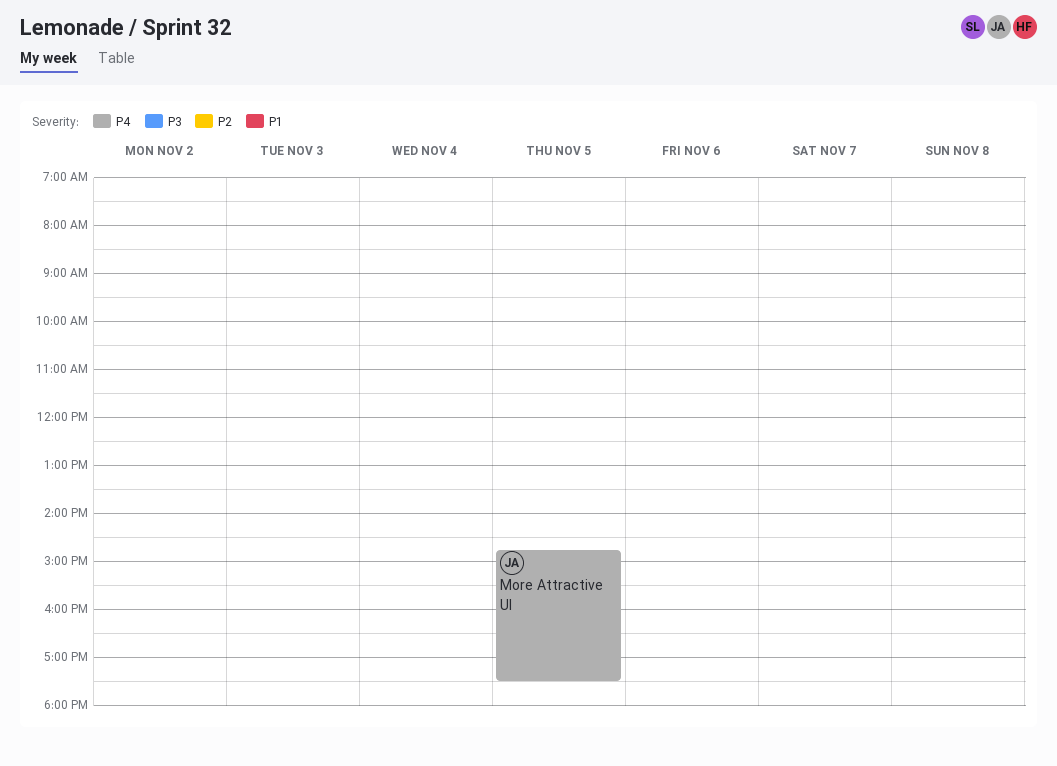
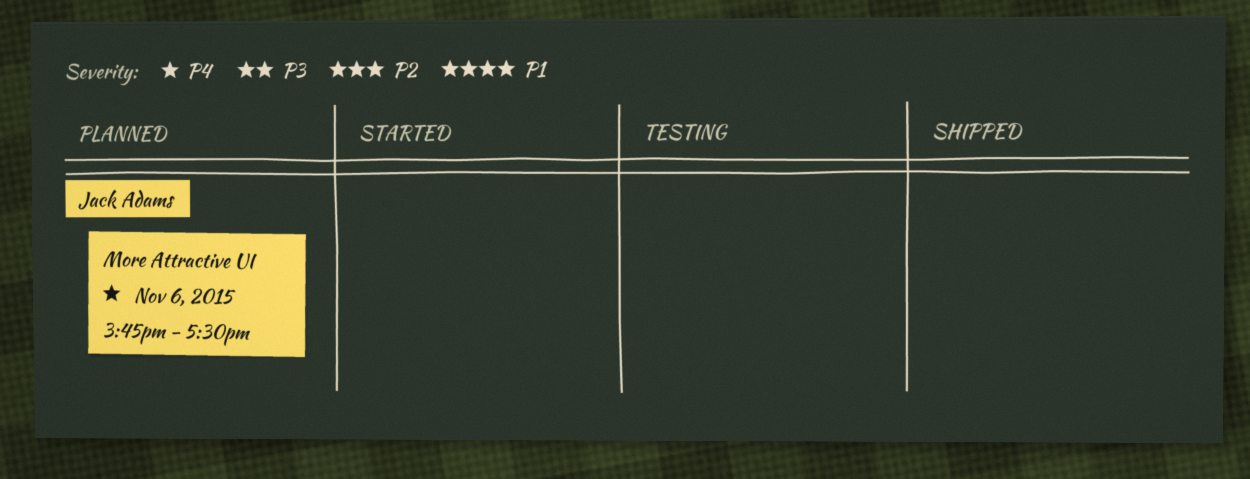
More Attractive UI, day: Nov 5 -> Nov 6
More Attractive UI, begins: 14:45 -> 15:45

